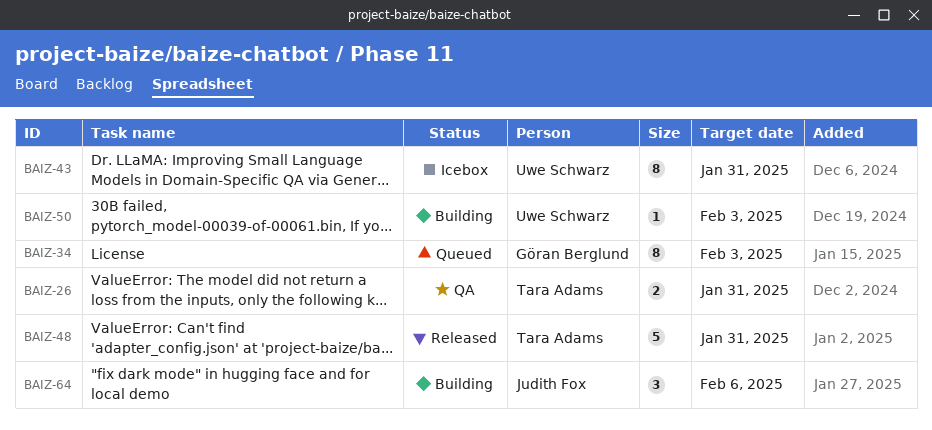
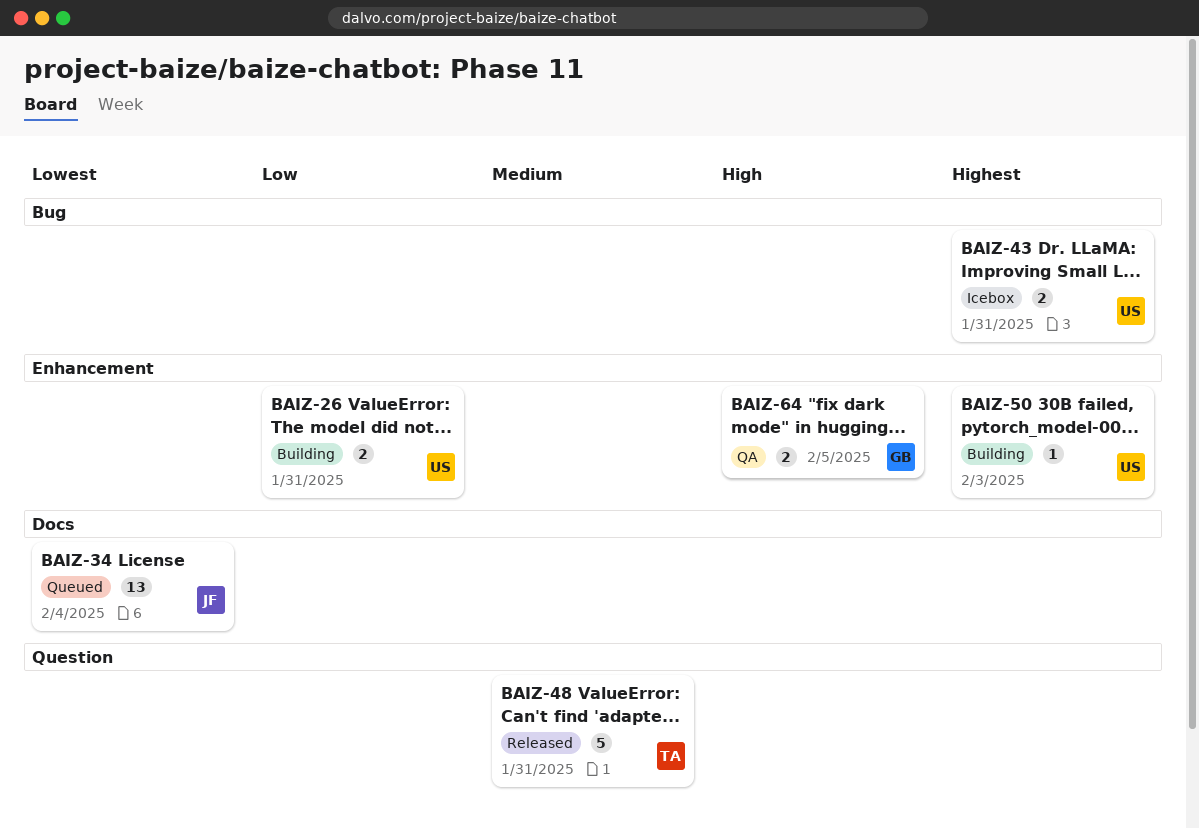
BAIZ-26, status: QA -> Building
BAIZ-26, owner: Tara Adams -> Uwe Schwarz
BAIZ-34, owner: Göran Berglund -> Judith Fox
BAIZ-34, estimate: 8 -> 13
BAIZ-34, due: Feb 3 -> Feb 4
BAIZ-43, estimate: 8 -> 2
BAIZ-64, status: Building -> QA
BAIZ-64, owner: Judith Fox -> Göran Berglund
BAIZ-64, estimate: 3 -> 2
BAIZ-64, due: Feb 6 -> Feb 5

